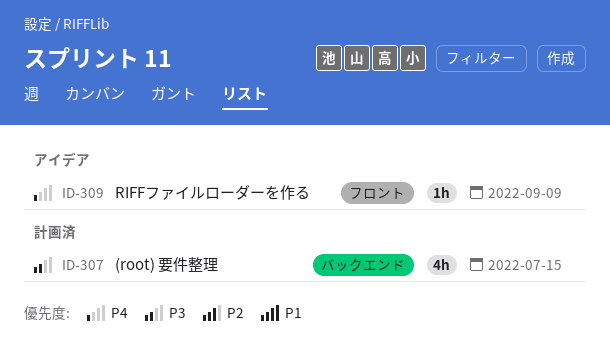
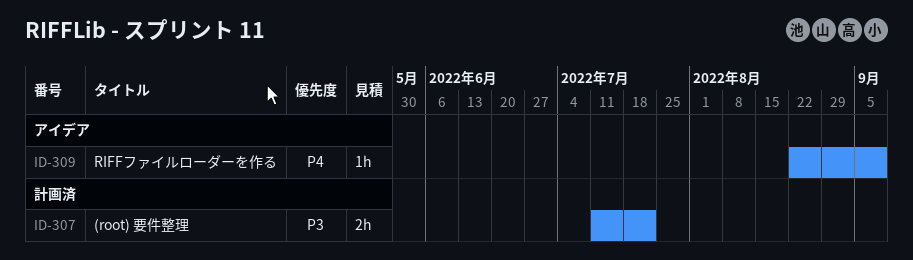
ID-307, estimate: 4h -> 2h
ID-307, due: Jul 15 -> Jul 22

